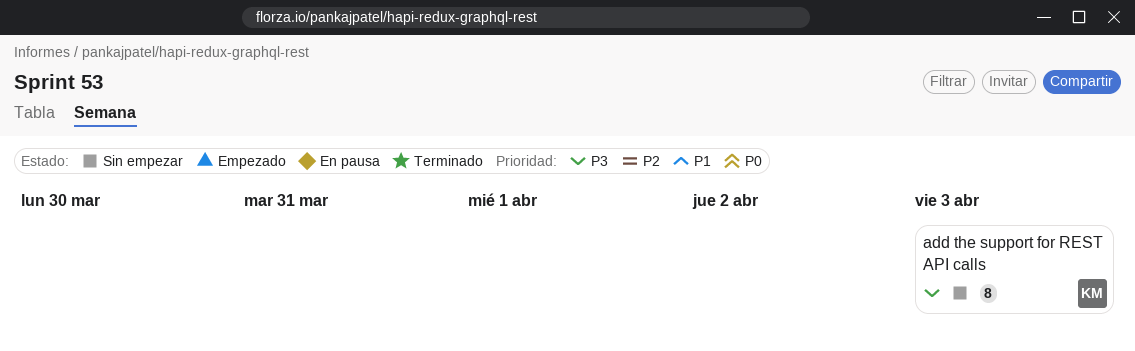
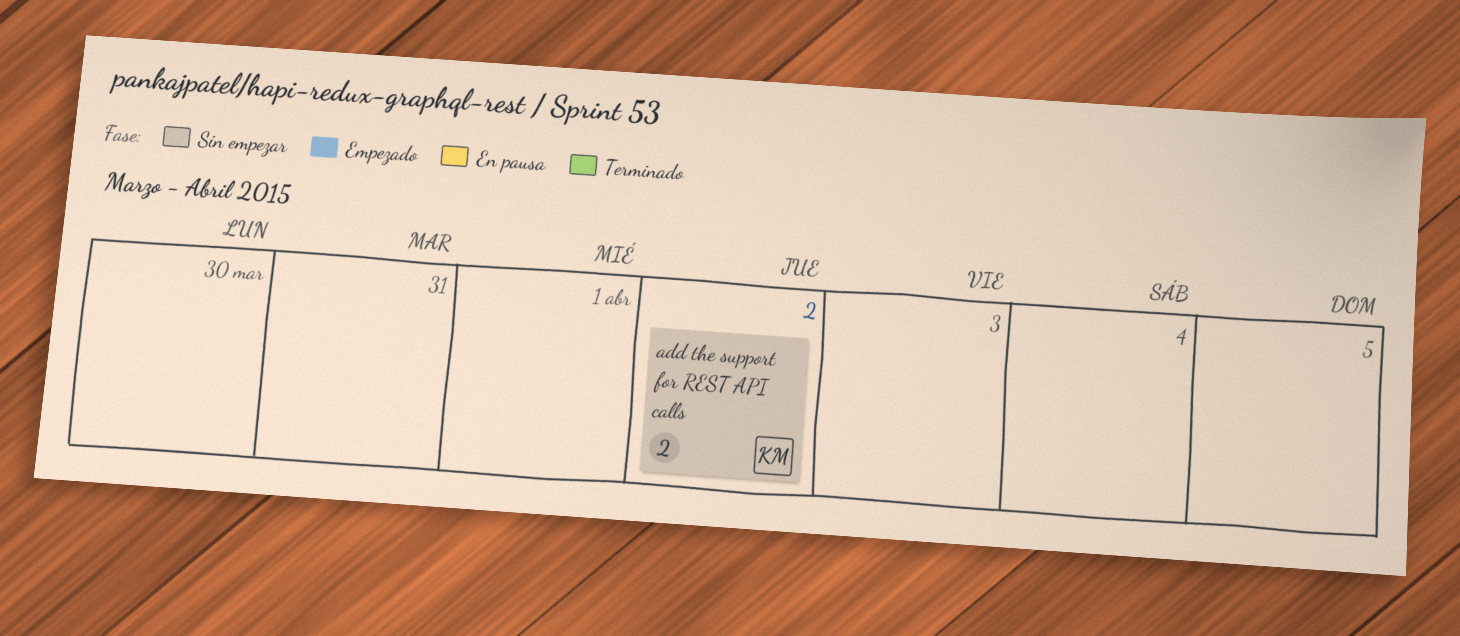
add the support for REST API calls, estimate: 8 -> 2
add the support for REST API calls, due: Apr 3 -> Apr 2

